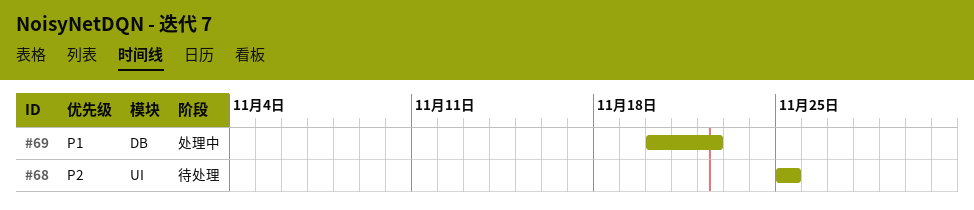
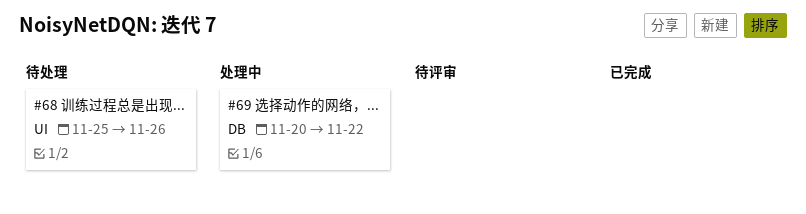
#68, due: Nov 25 -> Nov 26

